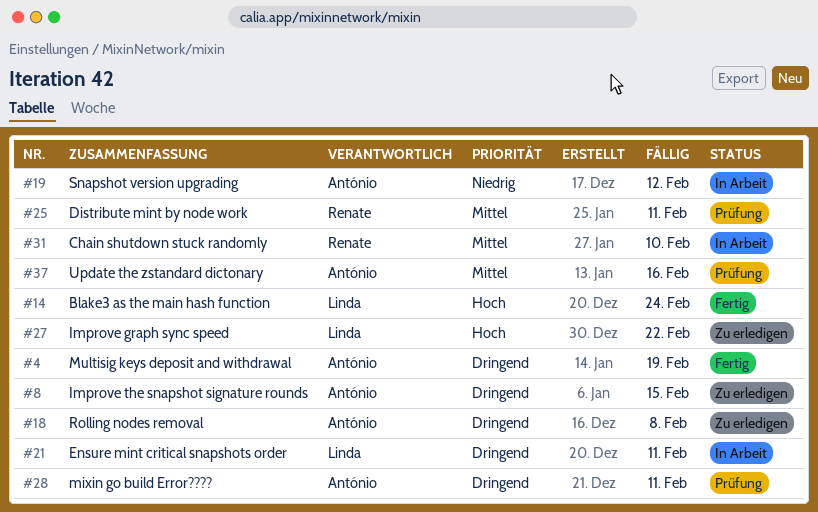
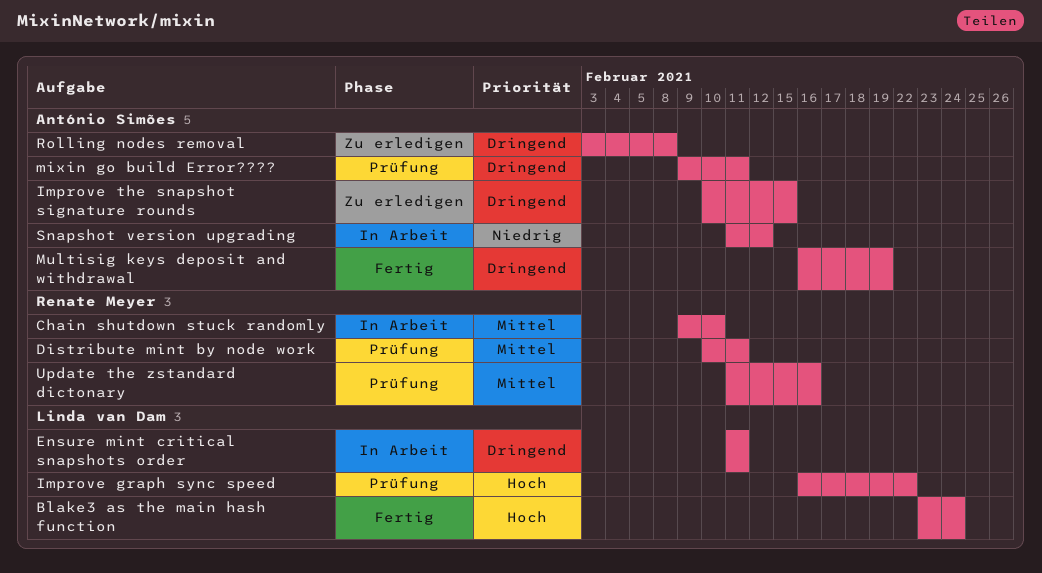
Improve graph sync speed, status: Zu erledigen -> Prüfung
Update the zstandard dictonary, owner: António Simões -> Renate Meyer

